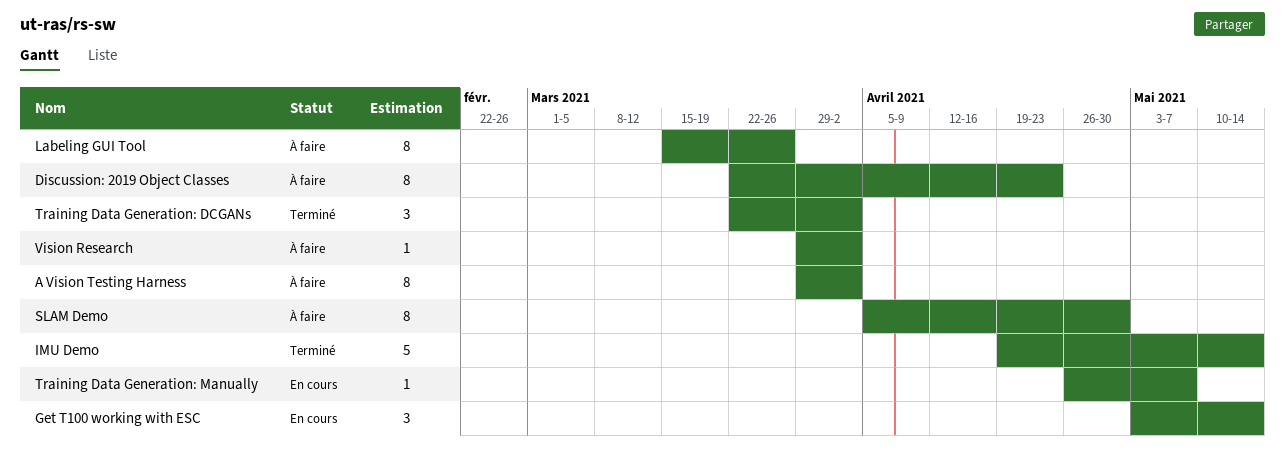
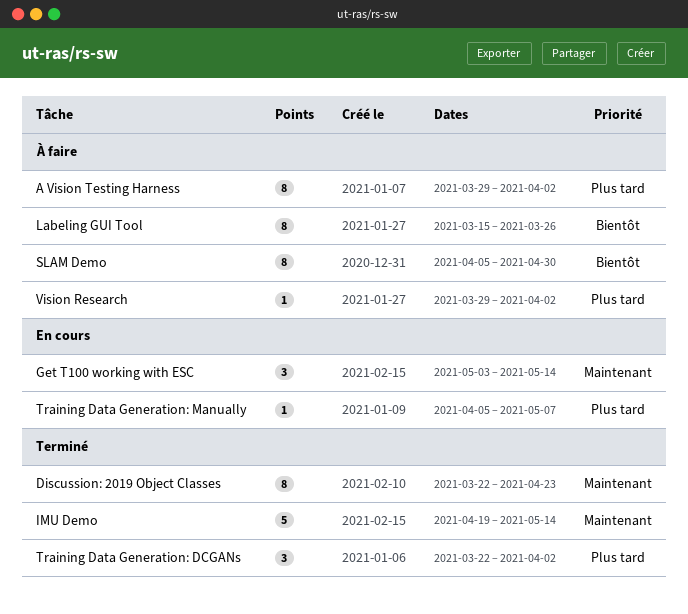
Discussion: 2019 Object Classes, status: À faire -> Terminé
Training Data Generation: Manually, start: Apr 26 -> Apr 5

